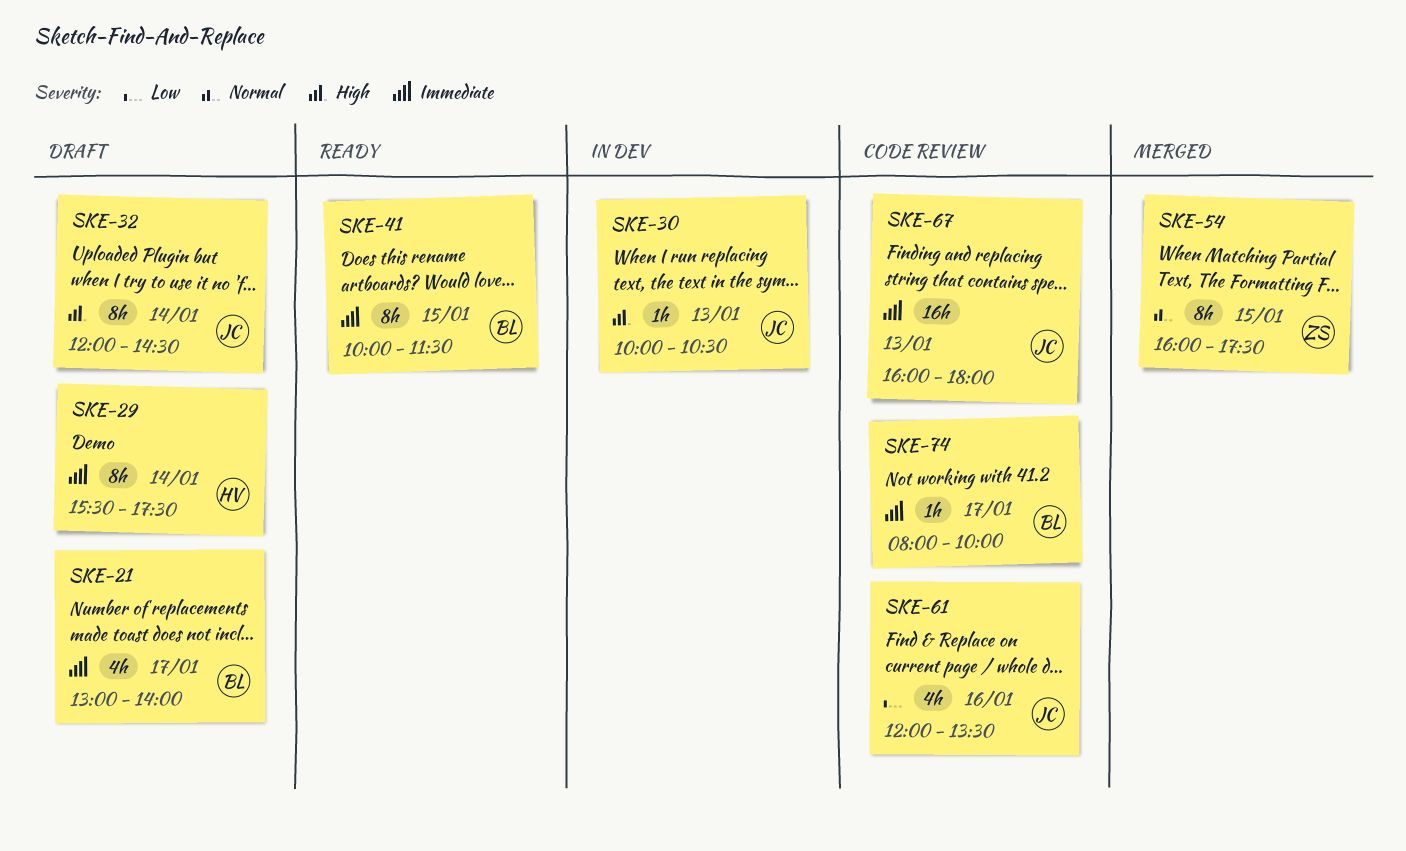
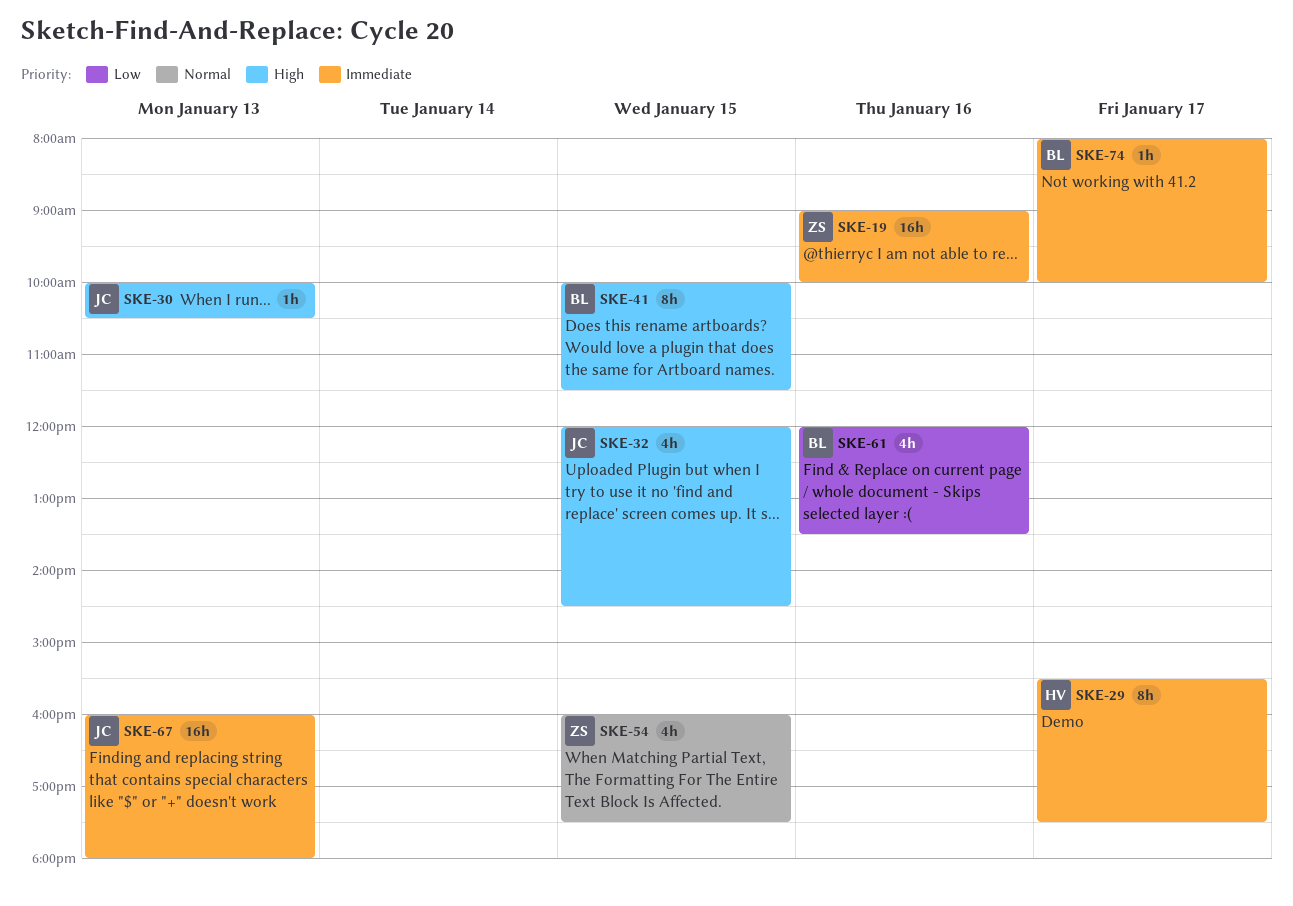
SKE-19: none -> present
SKE-21: present -> none
SKE-29, day: Jan 14 -> Jan 17
SKE-32, estimate: 8h -> 4h
SKE-32, day: Jan 14 -> Jan 15
SKE-41, priority: Immediate -> High
SKE-54, estimate: 8h -> 4h
SKE-61, owner: JC -> BL

